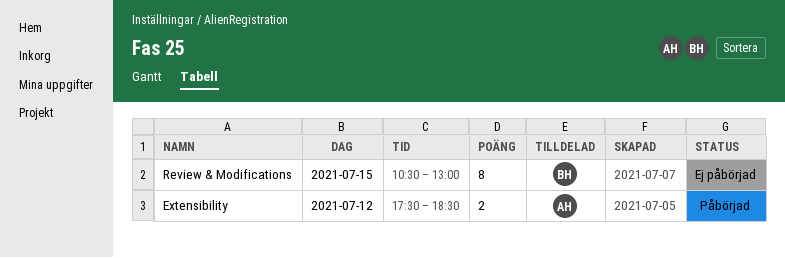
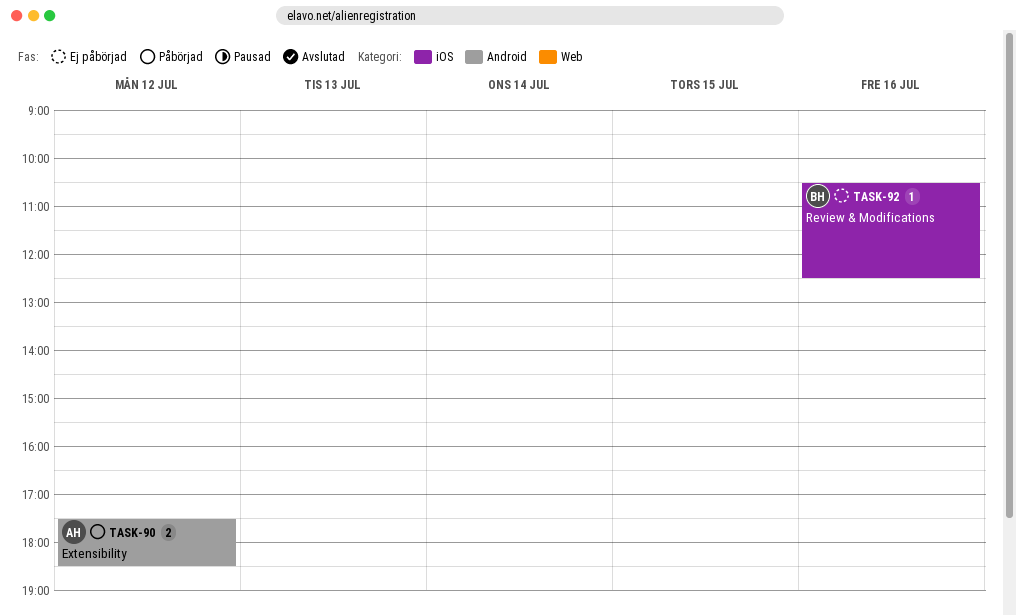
Review & Modifications, estimate: 8 -> 1
Review & Modifications, day: Jul 15 -> Jul 16
Review & Modifications, ends: 13:00 -> 12:30

